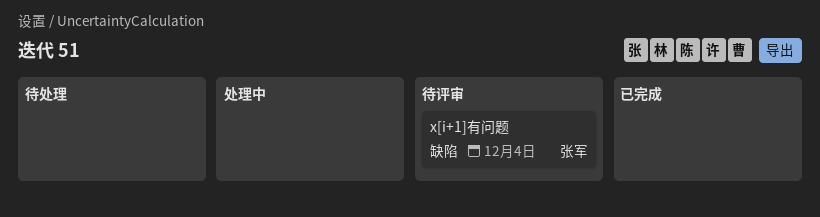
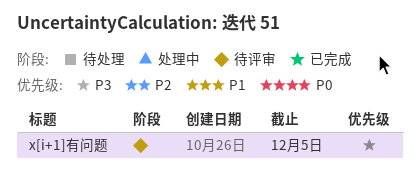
x[i+1]有问题, due: Dec 4 -> Dec 5

